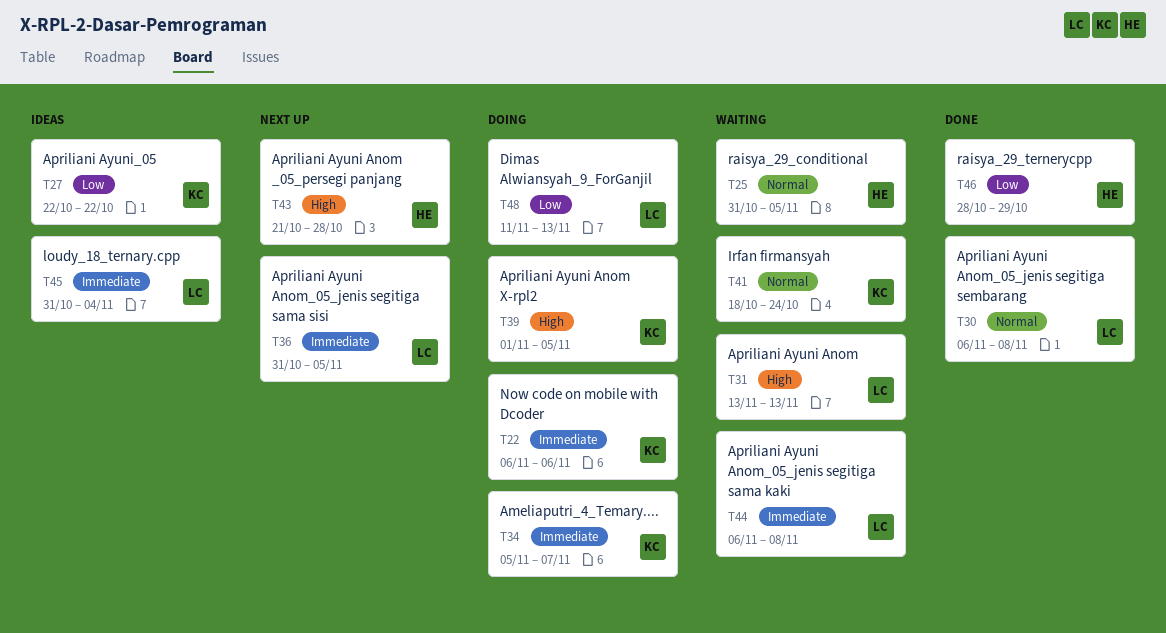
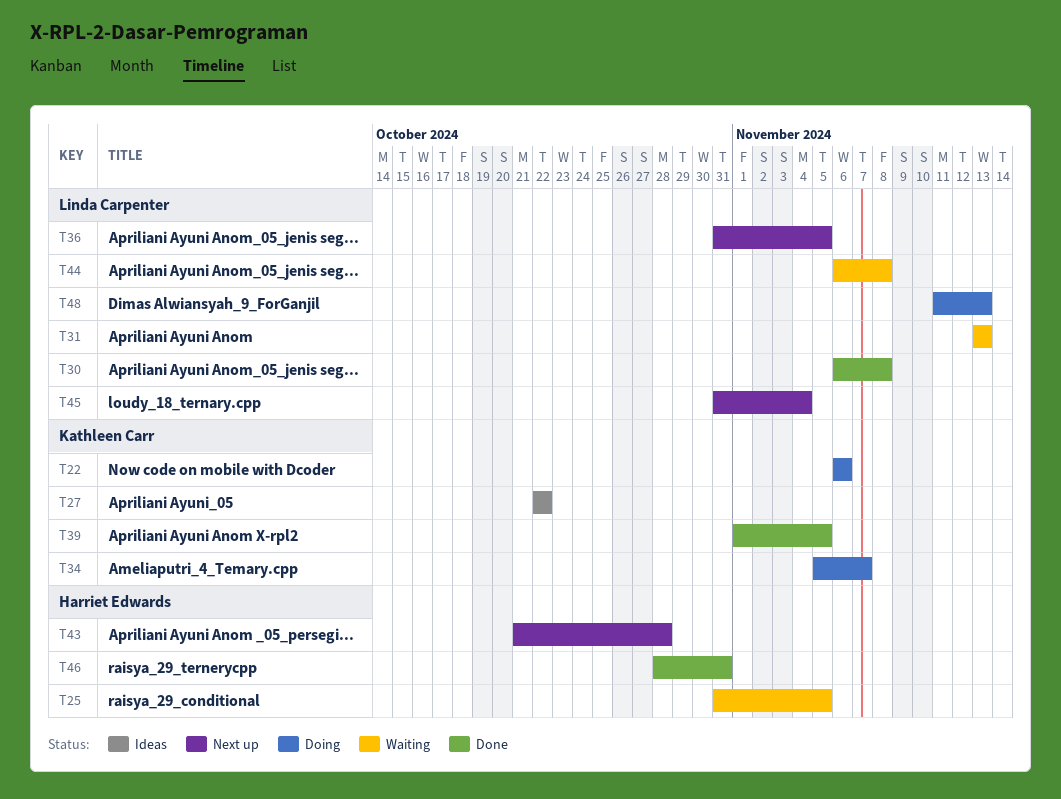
T39, status: Doing -> Done
T41: present -> none
T45, status: Ideas -> Next up
T46, due: Oct 29 -> Oct 31

